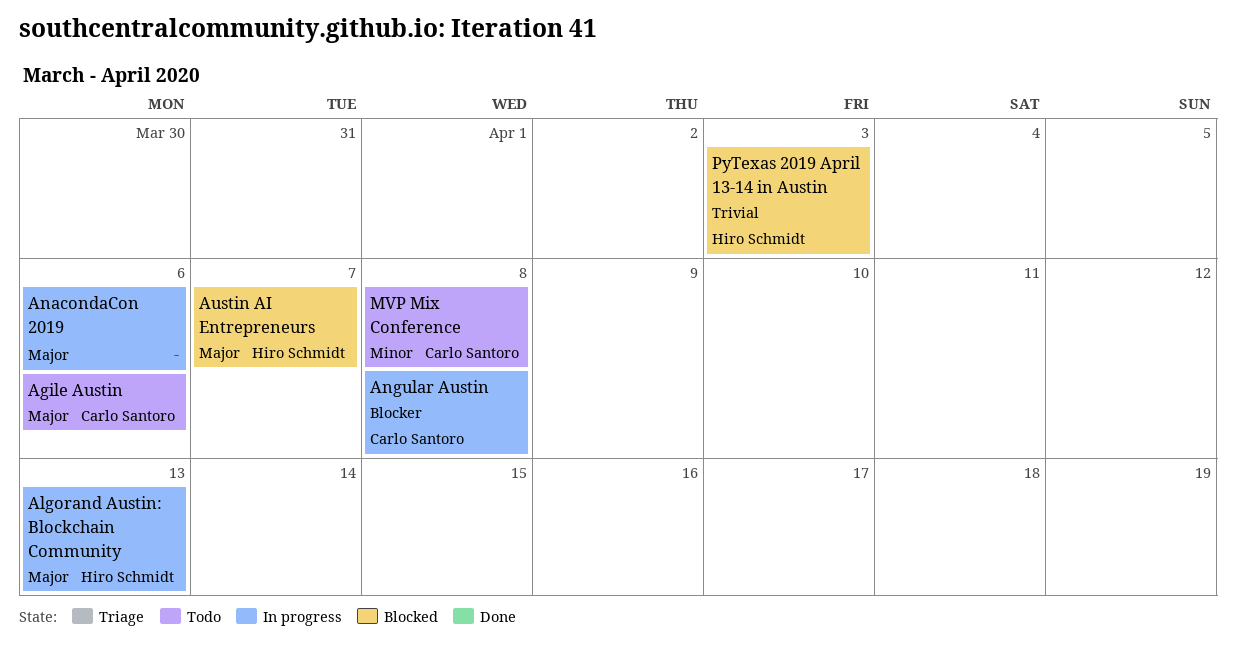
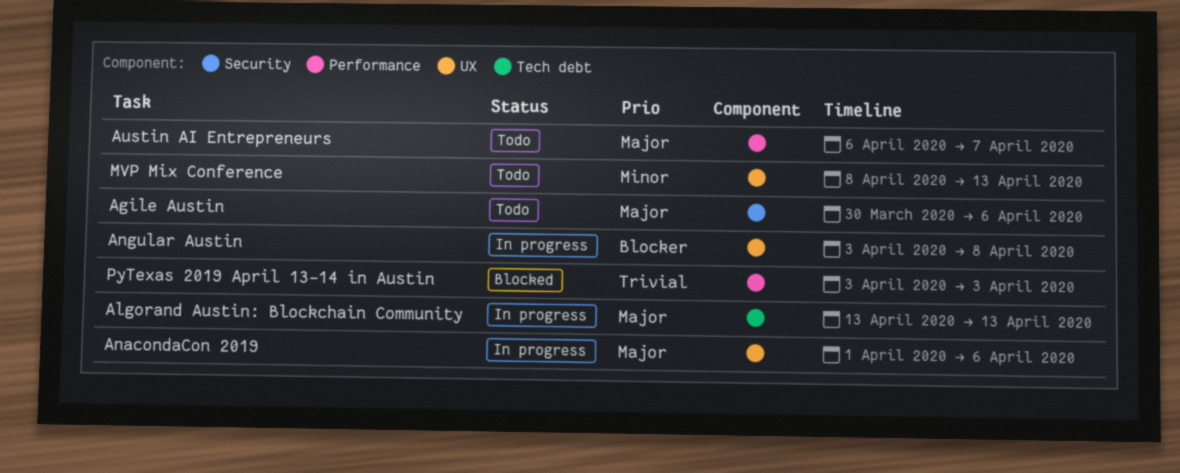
Austin AI Entrepreneurs, status: Blocked -> Todo
MVP Mix Conference, due: Apr 8 -> Apr 13

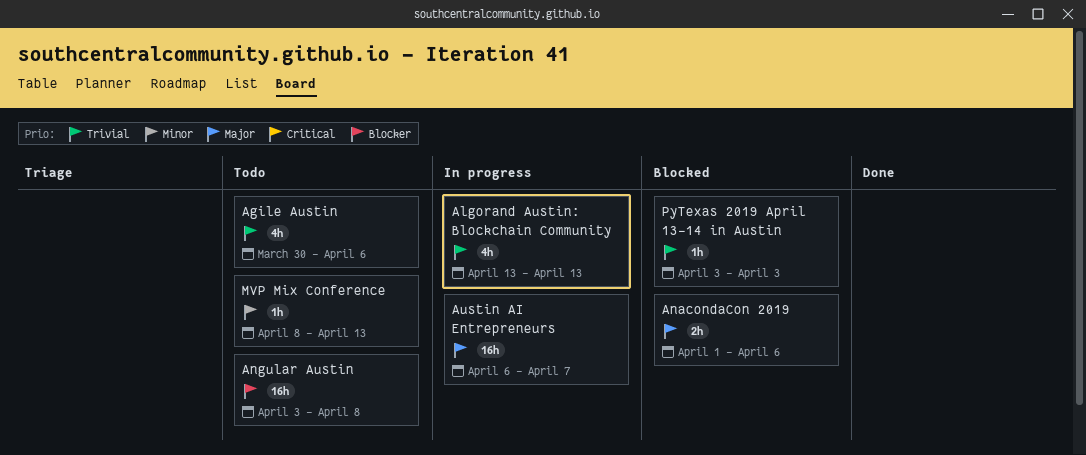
Agile Austin, priority: Major -> Trivial
Algorand Austin: Blockchain Community, priority: Major -> Trivial
AnacondaCon 2019, status: In progress -> Blocked
Angular Austin, status: In progress -> Todo
Austin AI Entrepreneurs, status: Todo -> In progress

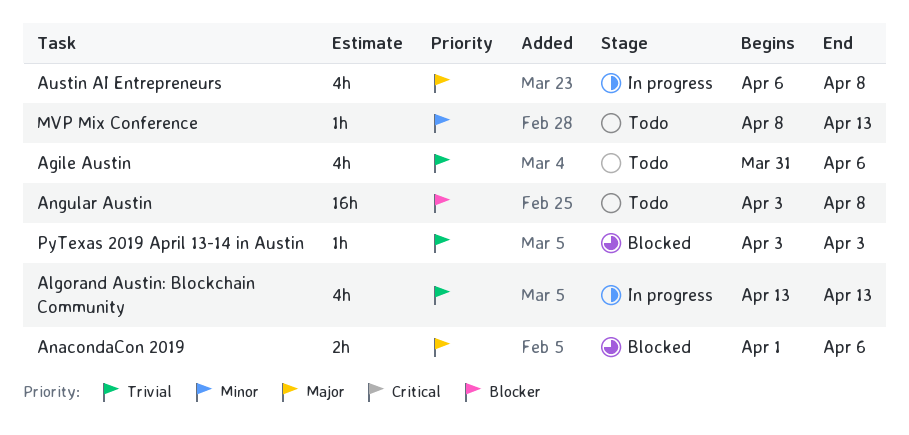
Agile Austin, start: Mar 30 -> Mar 31
Austin AI Entrepreneurs, estimate: 16h -> 4h
Austin AI Entrepreneurs, due: Apr 7 -> Apr 8

